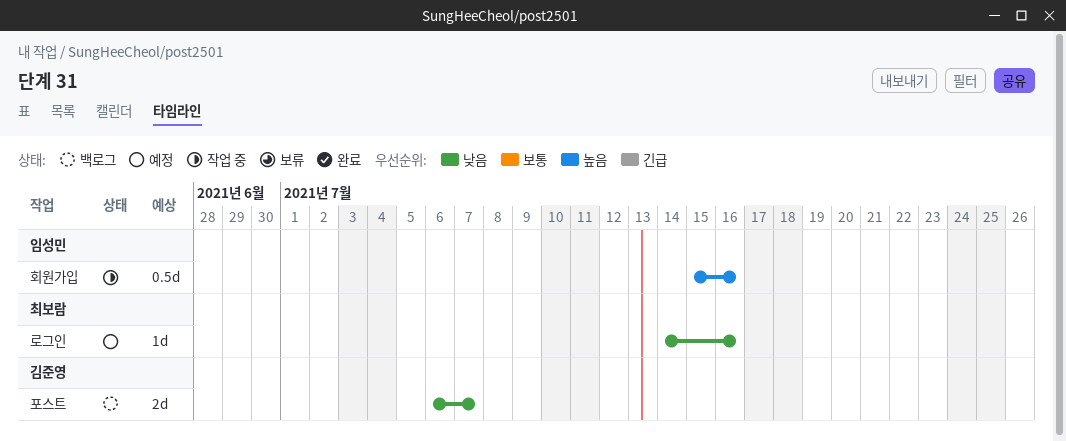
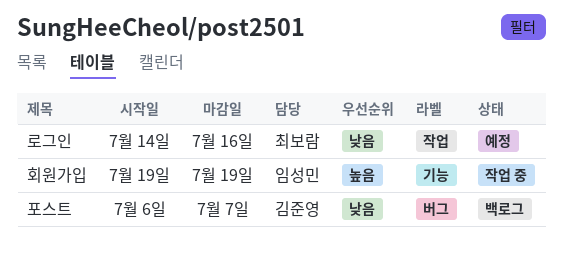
회원가입, start: Jul 15 -> Jul 19
회원가입, due: Jul 16 -> Jul 19

